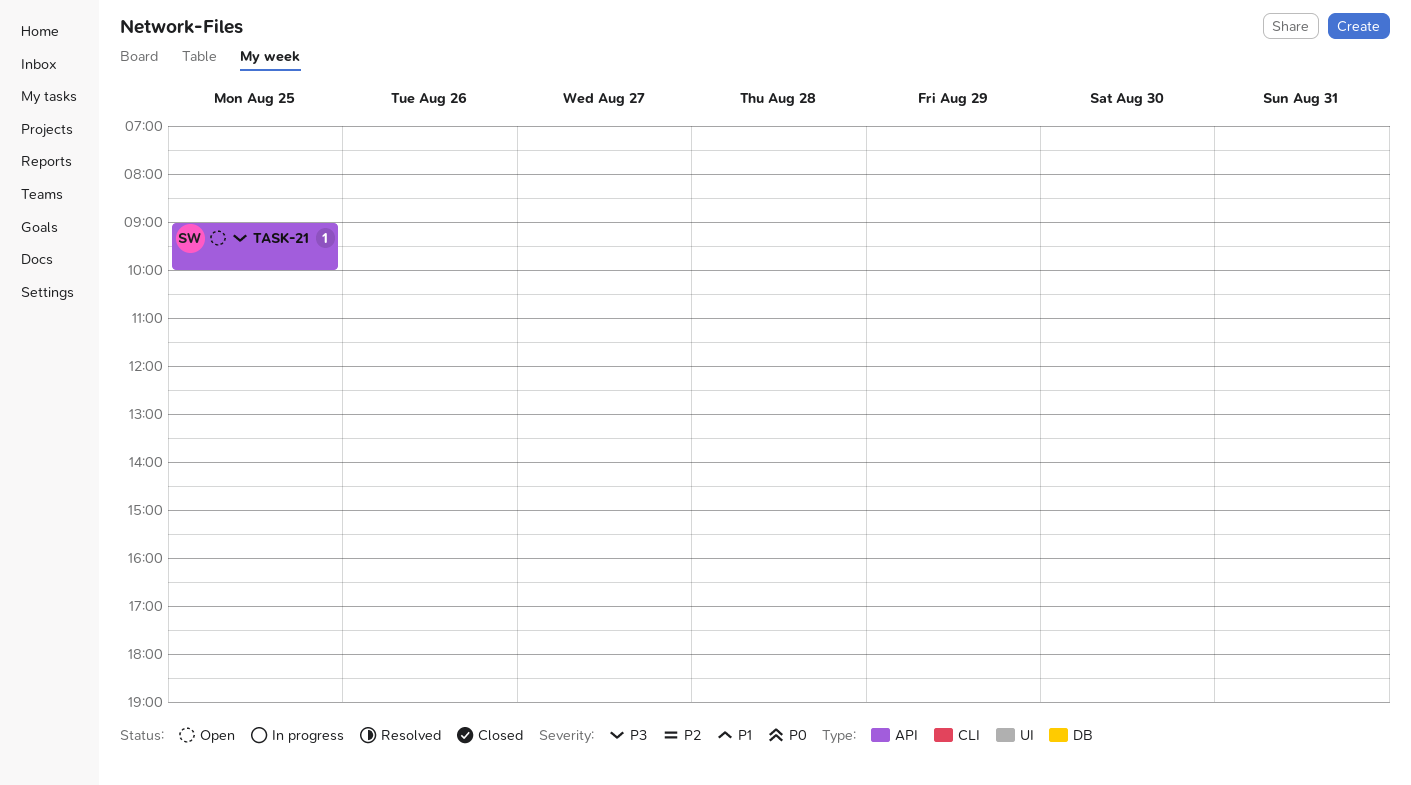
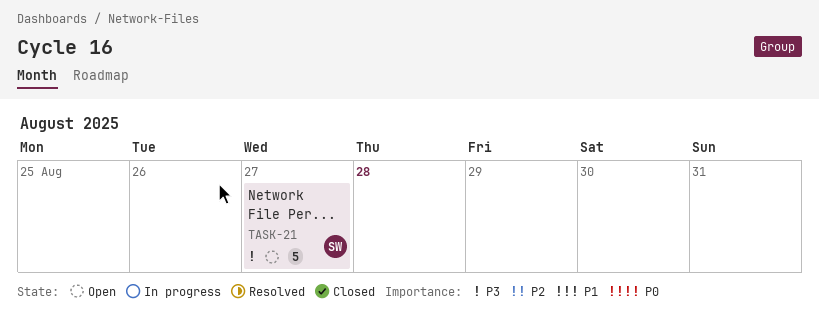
TASK-21, estimate: 1 -> 5
TASK-21, day: Aug 25 -> Aug 27

